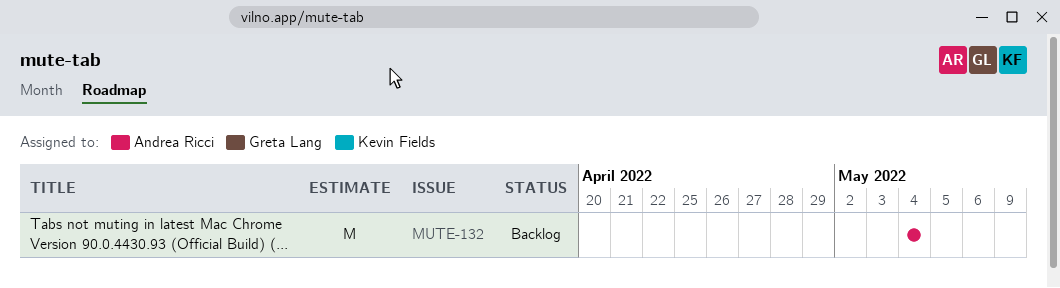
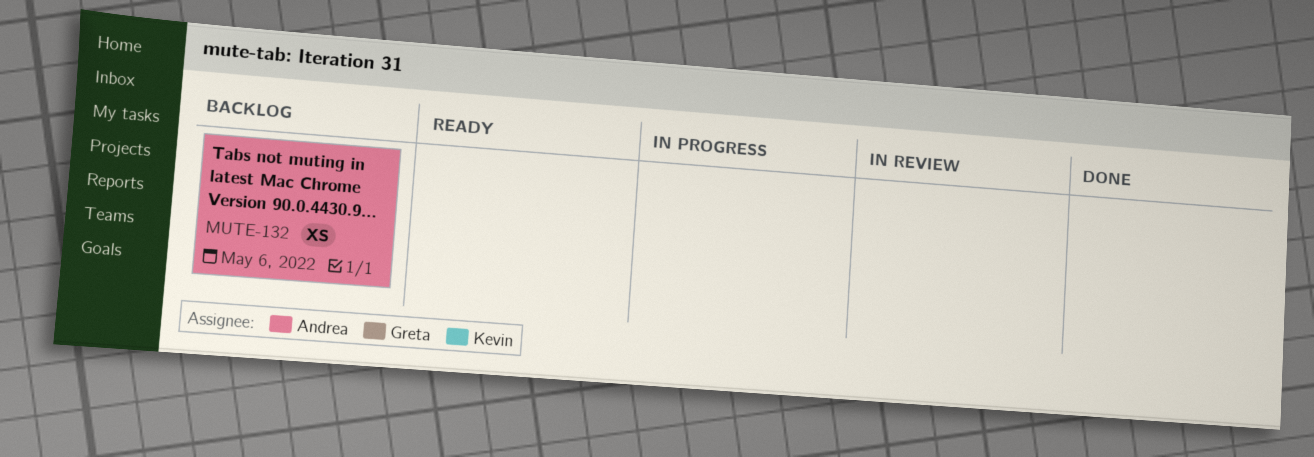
MUTE-132, estimate: M -> XS
MUTE-132, due: May 4 -> May 6

